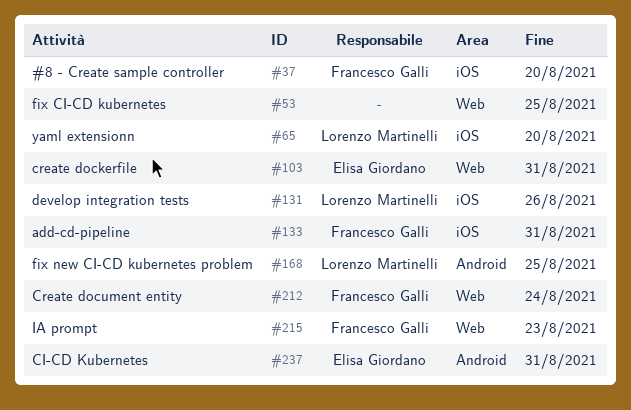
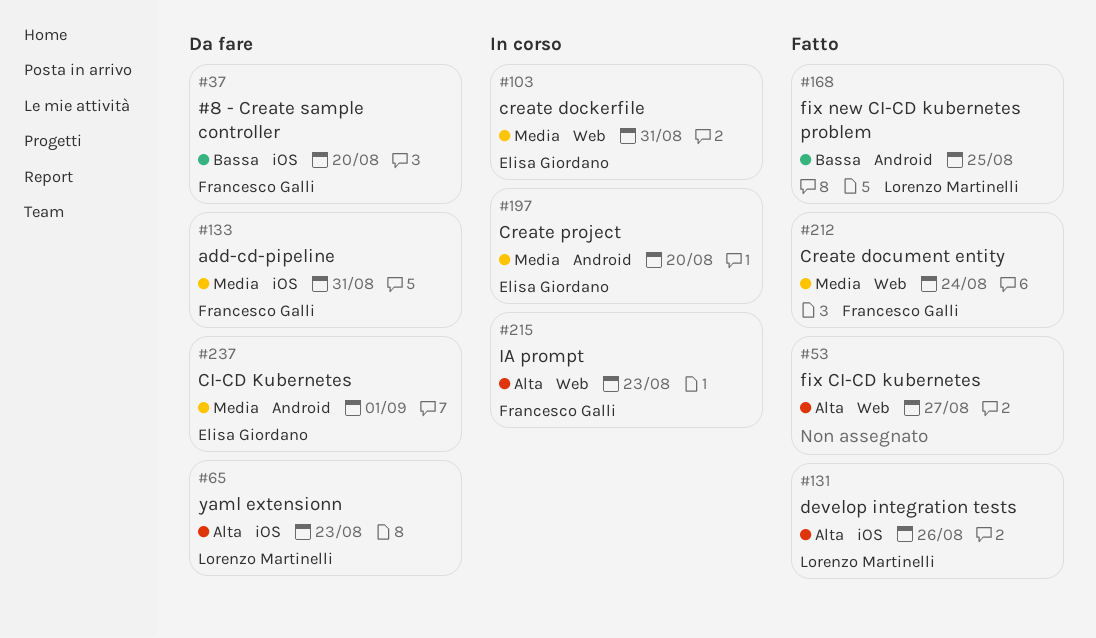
#53, due: Aug 25 -> Aug 27
#65, due: Aug 20 -> Aug 23
#197: none -> present
#237, due: Aug 31 -> Sep 1

